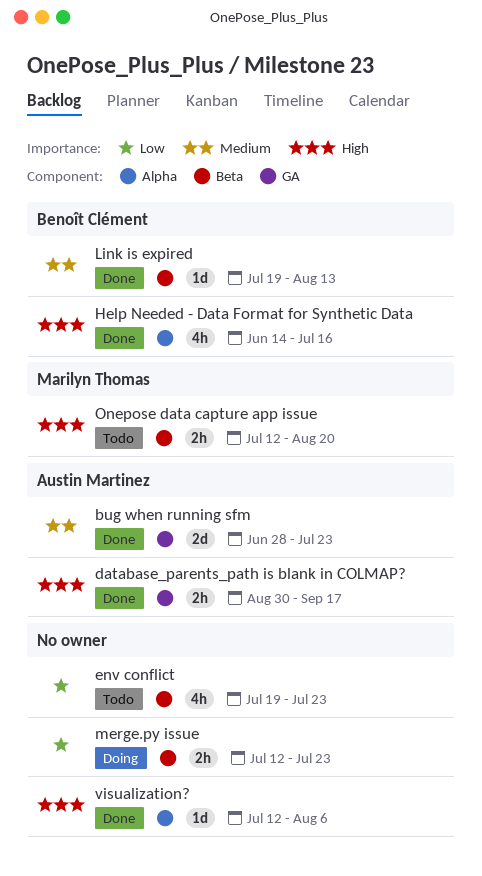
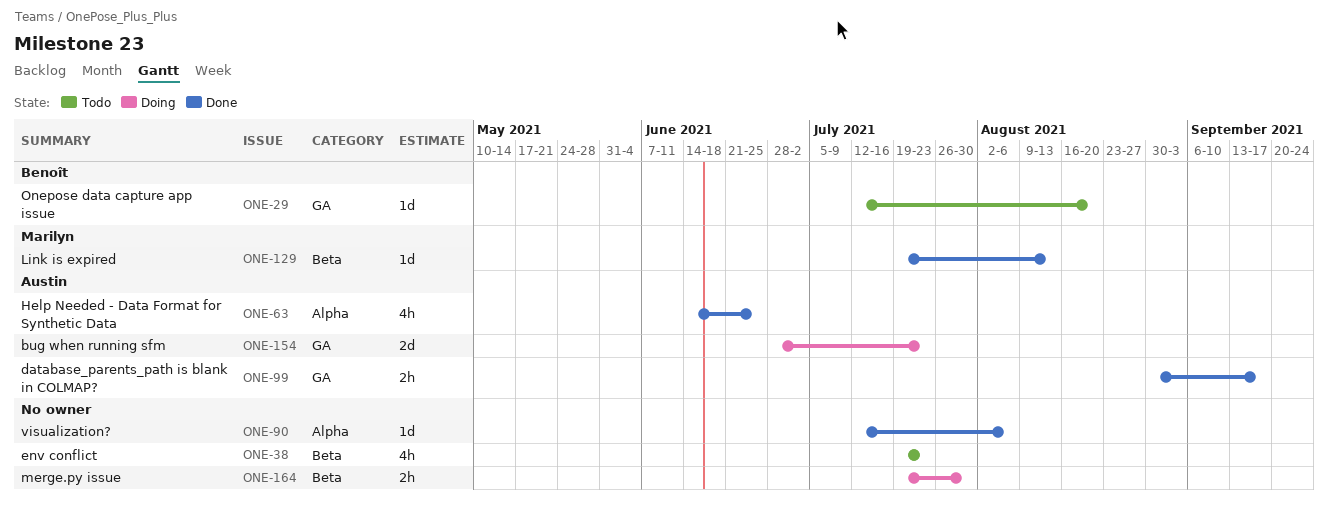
bug when running sfm, status: Done -> Doing
Help Needed - Data Format for Synthetic Data, owner: Benoît Clément -> Austin Martinez
Help Needed - Data Format for Synthetic Data, due: Jul 16 -> Jun 25
Link is expired, owner: Benoît Clément -> Marilyn Thomas
merge.py issue, start: Jul 12 -> Jul 19
merge.py issue, due: Jul 23 -> Jul 30
Onepose data capture app issue, owner: Marilyn Thomas -> Benoît Clément
Onepose data capture app issue, label: Beta -> GA
Onepose data capture app issue, estimate: 2h -> 1d

